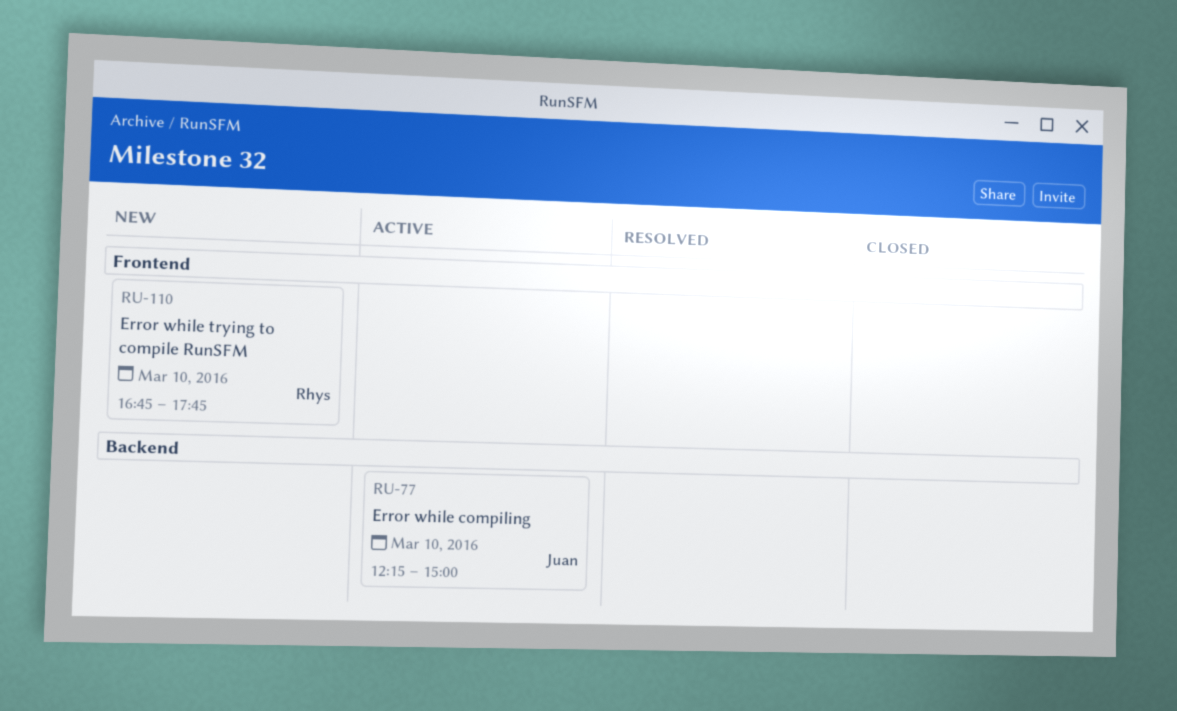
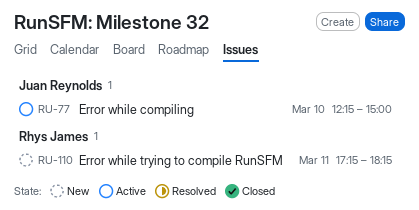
RU-110, day: Mar 10 -> Mar 11
RU-110, begins: 16:45 -> 17:15
RU-110, ends: 17:45 -> 18:15

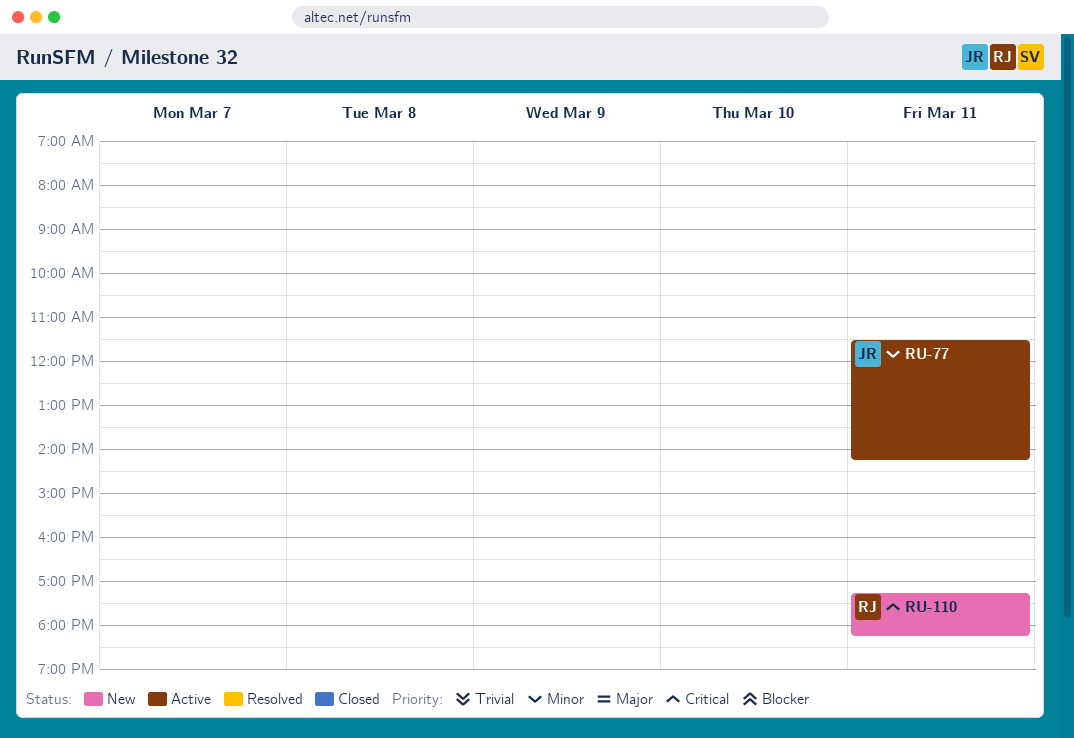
RU-77, day: Mar 10 -> Mar 11
RU-77, begins: 12:15 -> 11:30
RU-77, ends: 15:00 -> 14:15

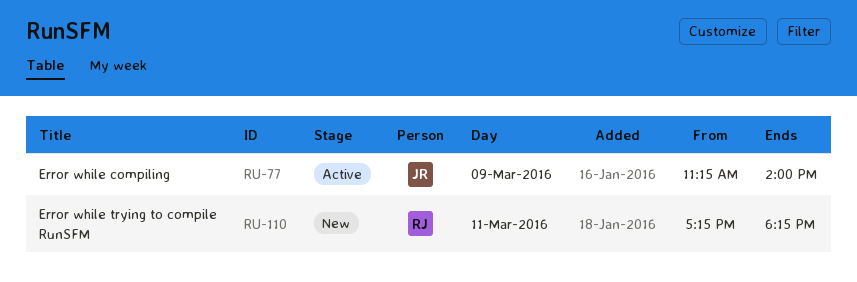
RU-77, day: Mar 11 -> Mar 9
RU-77, begins: 11:30 -> 11:15
RU-77, ends: 14:15 -> 14:00

